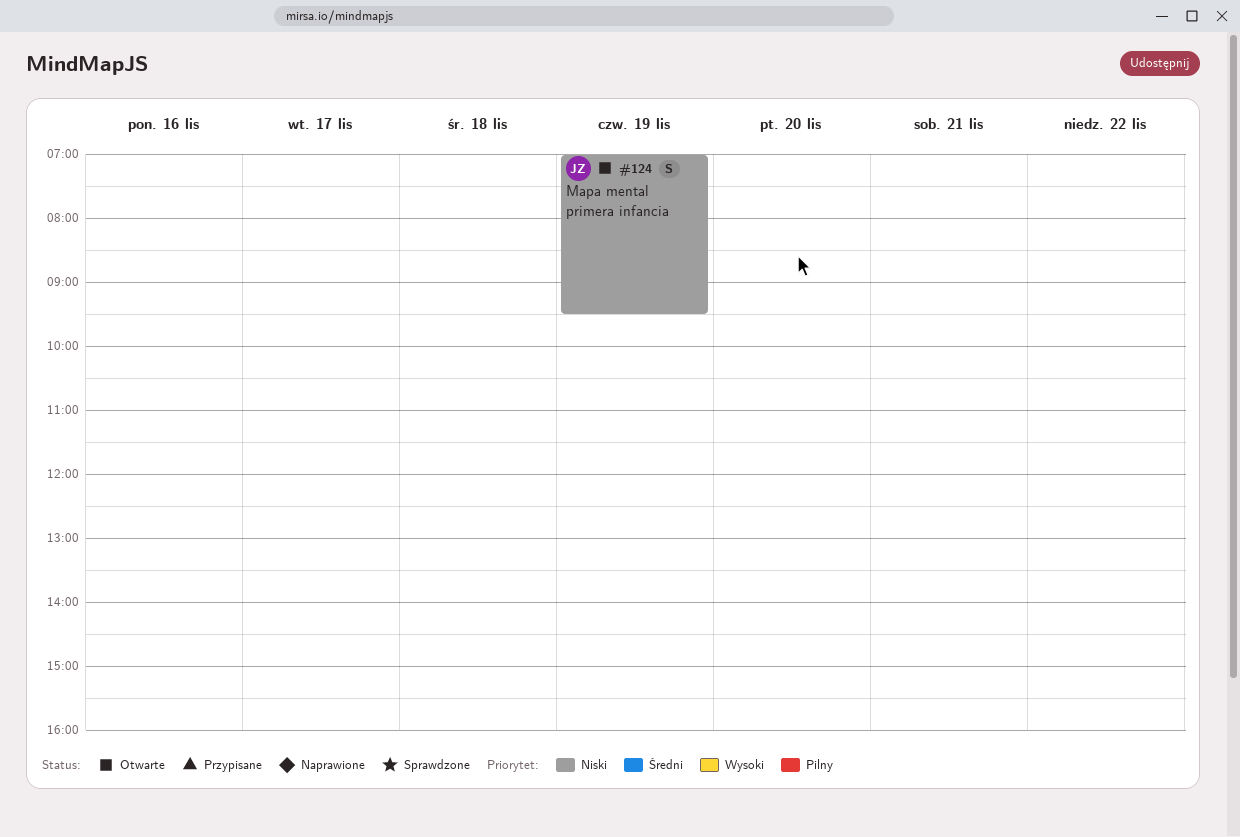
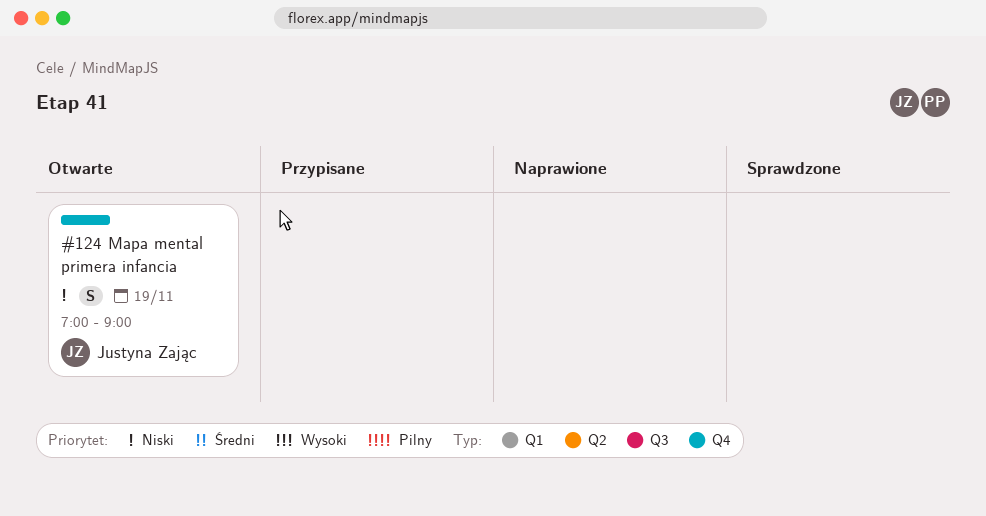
#124, ends: 09:30 -> 09:00

